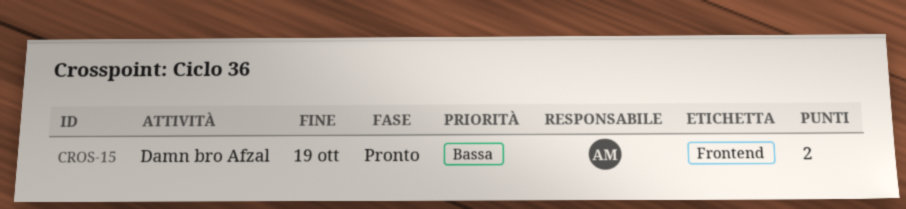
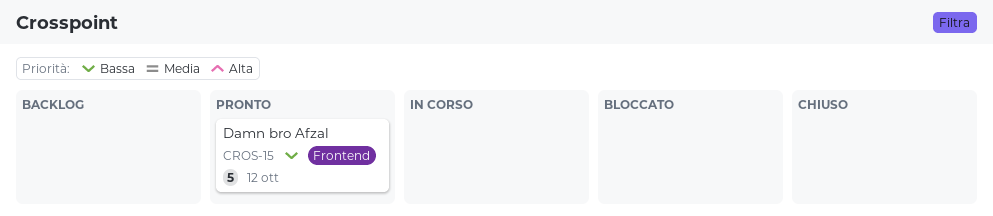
CROS-15, estimate: 2 -> 5
CROS-15, due: Oct 19 -> Oct 12

